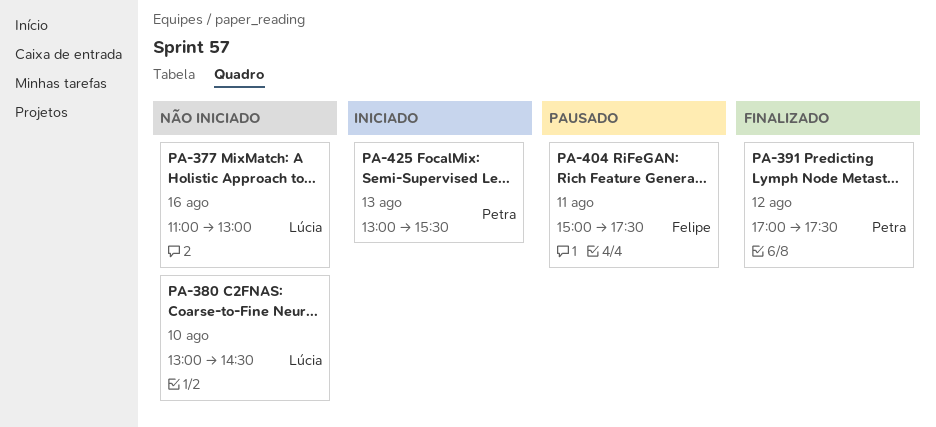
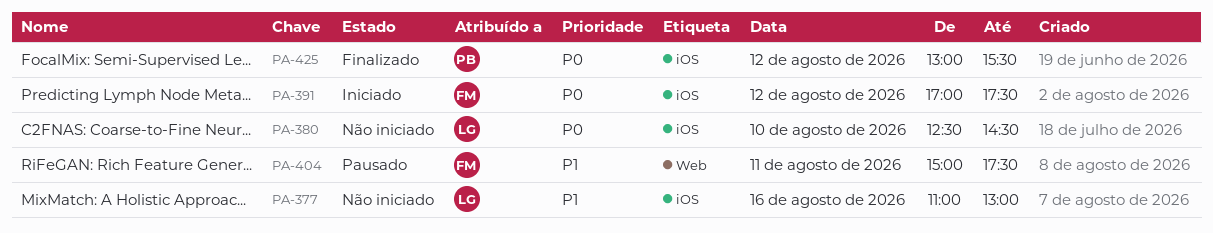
PA-380, begins: 13:00 -> 12:30
PA-391, status: Finalizado -> Iniciado
PA-391, owner: Petra -> Felipe
PA-425, status: Iniciado -> Finalizado
PA-425, day: Aug 13 -> Aug 12

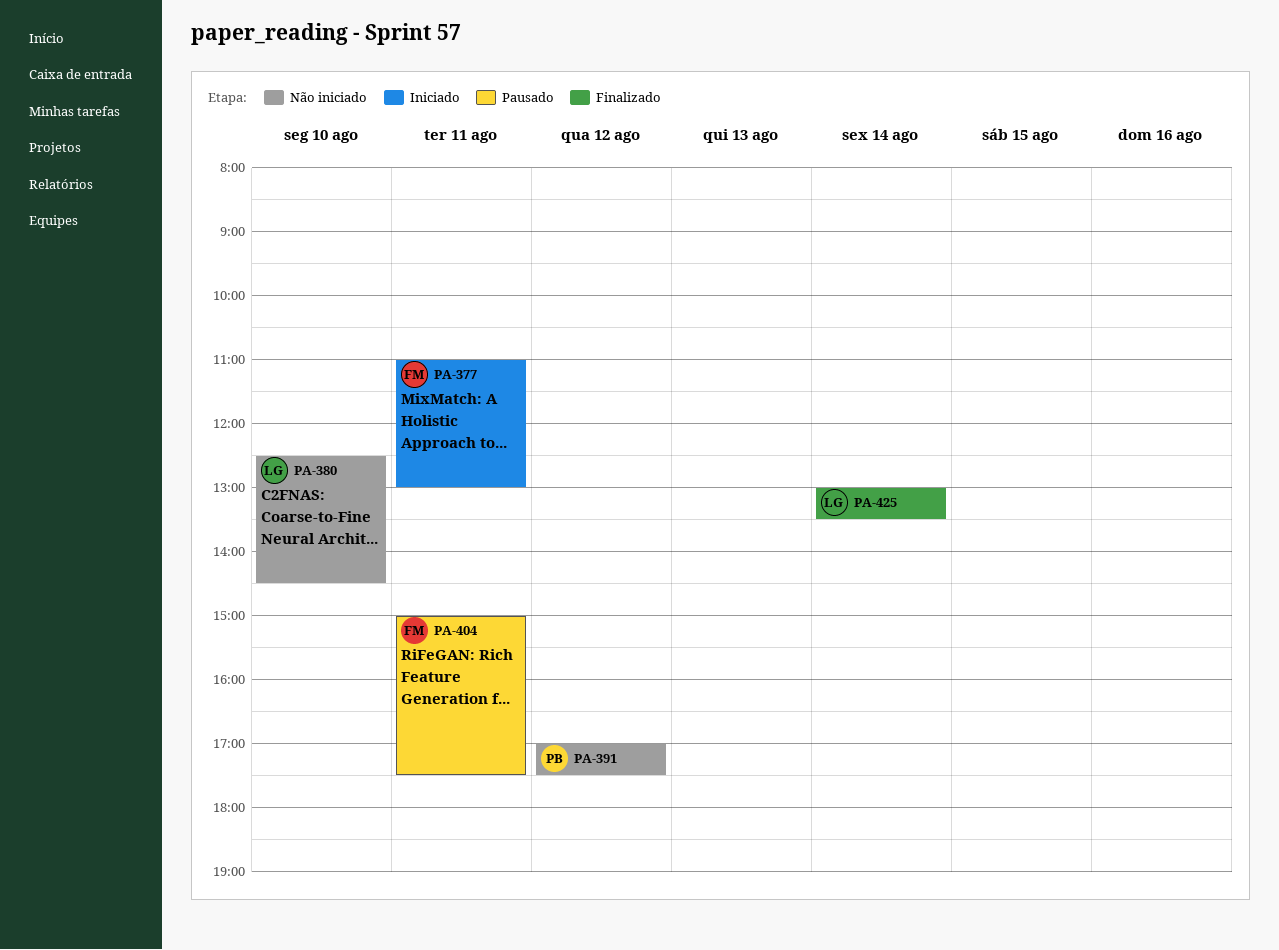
PA-377, status: Não iniciado -> Iniciado
PA-377, owner: LG -> FM
PA-377, day: Aug 16 -> Aug 11
PA-391, status: Iniciado -> Não iniciado
PA-391, owner: FM -> PB
PA-425, owner: PB -> LG
PA-425, day: Aug 12 -> Aug 14
PA-425, ends: 15:30 -> 13:30

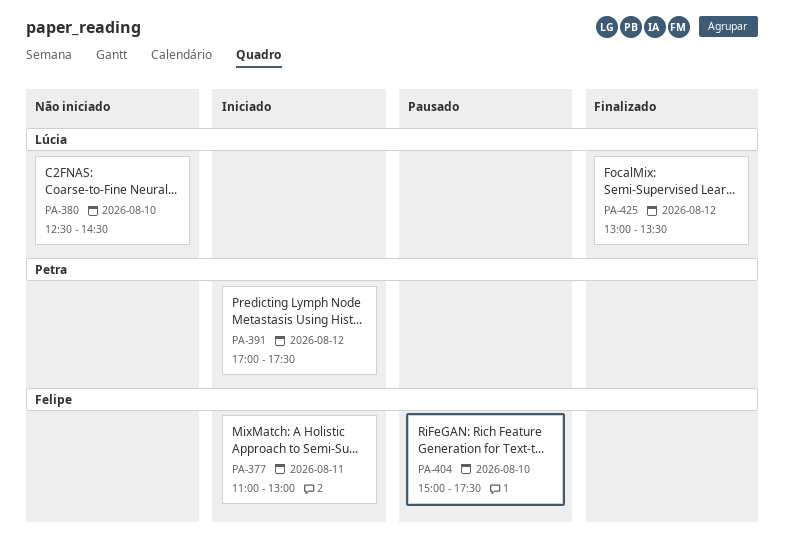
PA-391, status: Não iniciado -> Iniciado
PA-404, day: Aug 11 -> Aug 10
PA-425, day: Aug 14 -> Aug 12

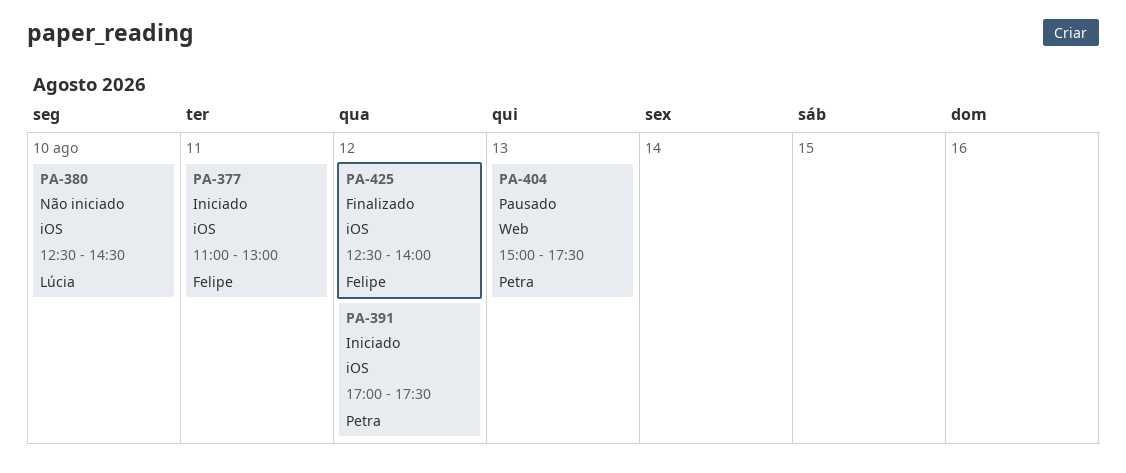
PA-404, owner: Felipe -> Petra
PA-404, day: Aug 10 -> Aug 13
PA-425, owner: Lúcia -> Felipe
PA-425, begins: 13:00 -> 12:30
PA-425, ends: 13:30 -> 14:00

